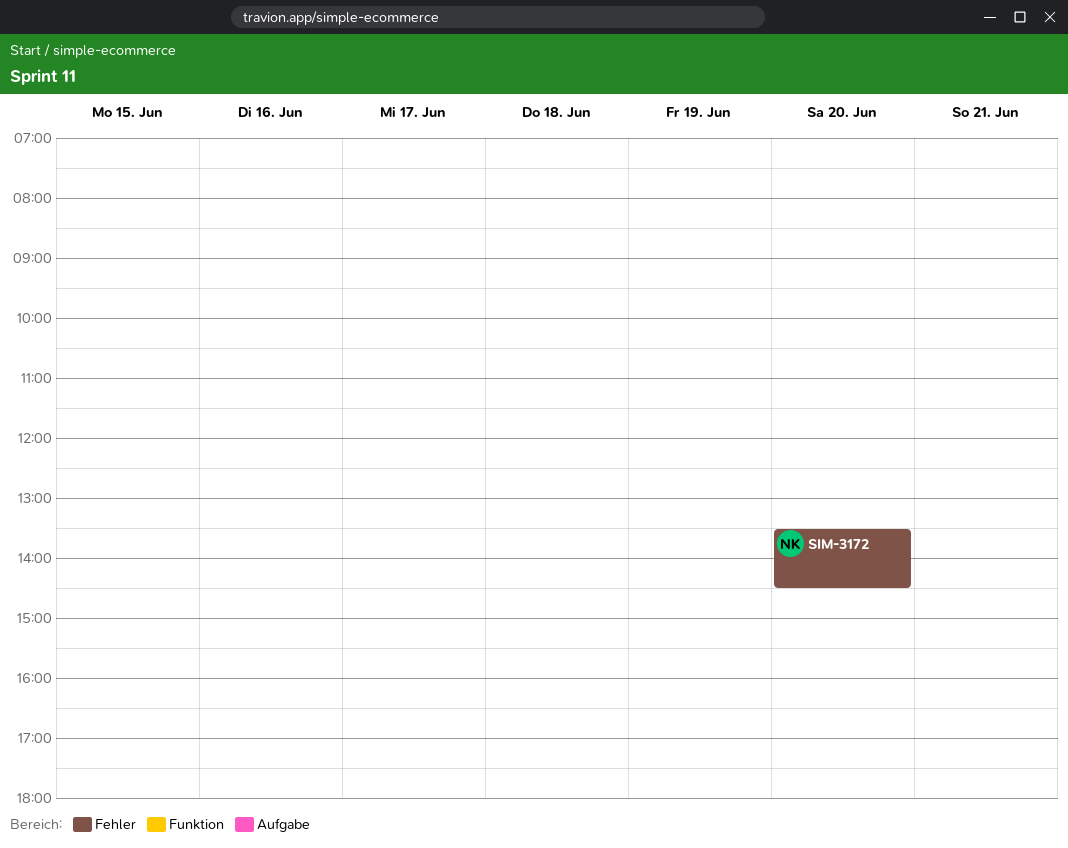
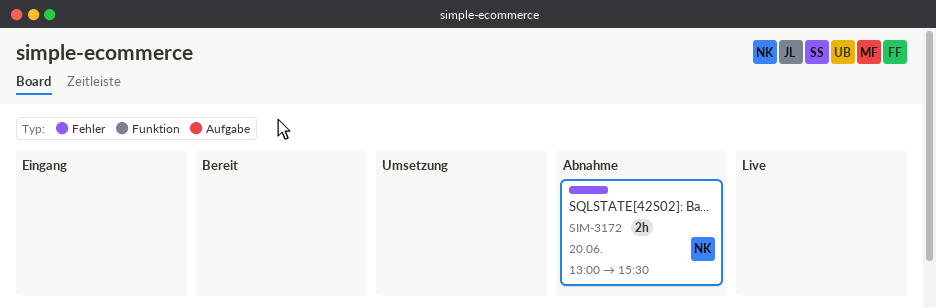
SIM-3172, begins: 13:30 -> 13:00
SIM-3172, ends: 14:30 -> 15:30

